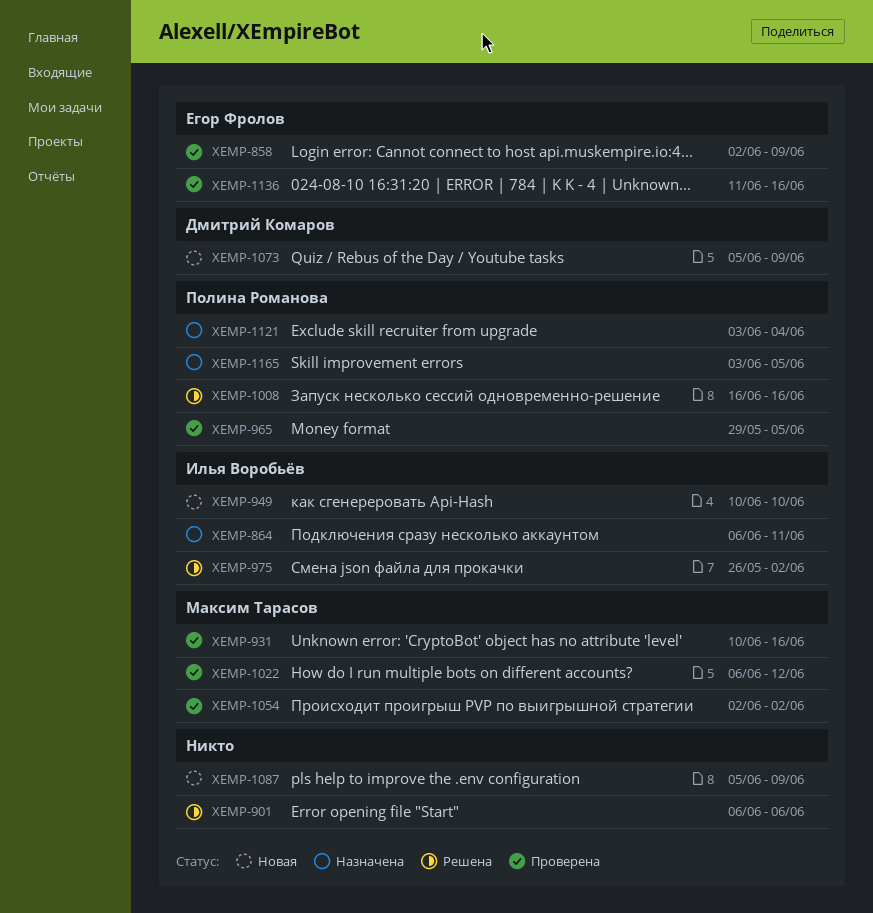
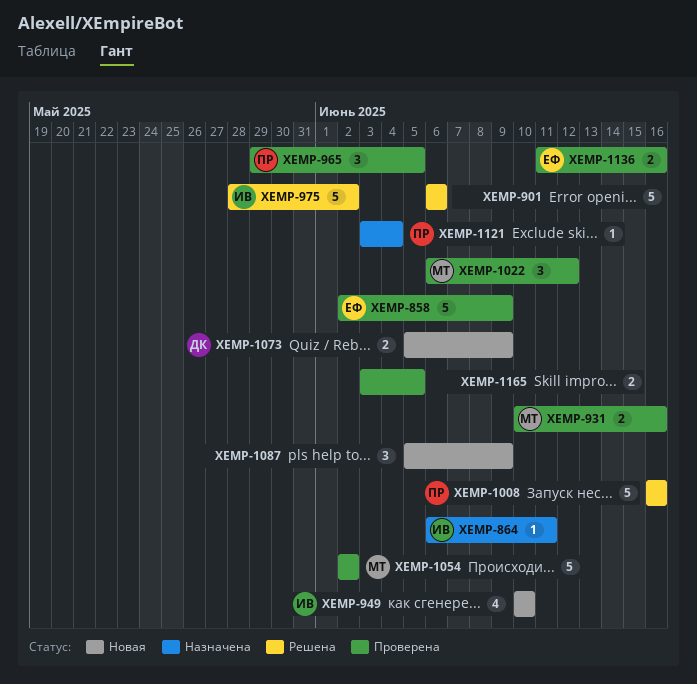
XEMP-975, start: May 26 -> May 28
XEMP-1165, status: Назначена -> Проверена
XEMP-1165, owner: Полина Романова -> none

